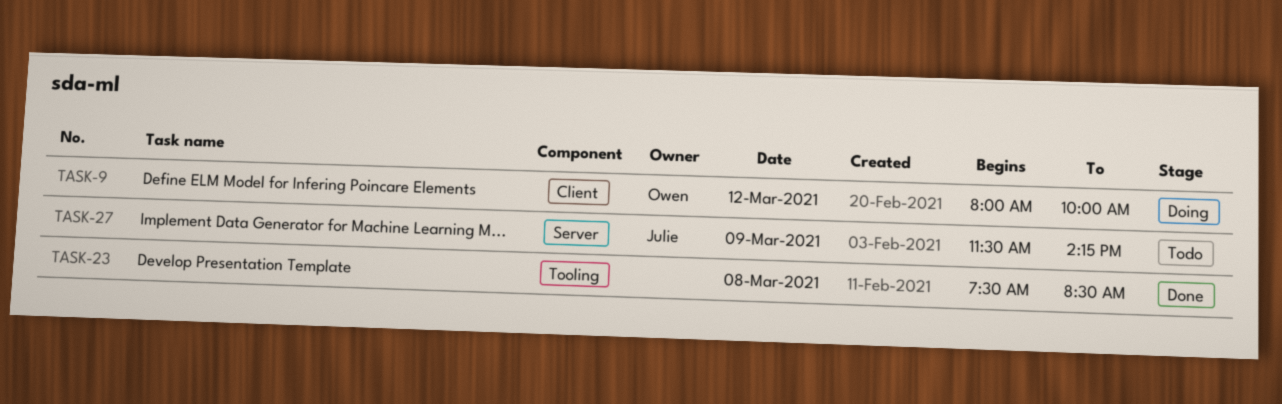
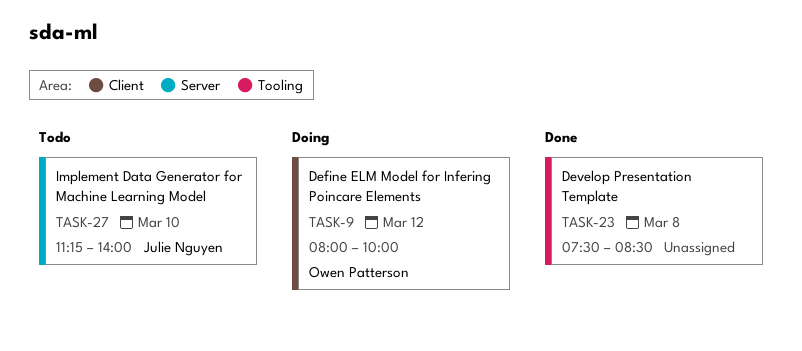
TASK-27, day: Mar 9 -> Mar 10
TASK-27, begins: 11:30 -> 11:15
TASK-27, ends: 14:15 -> 14:00

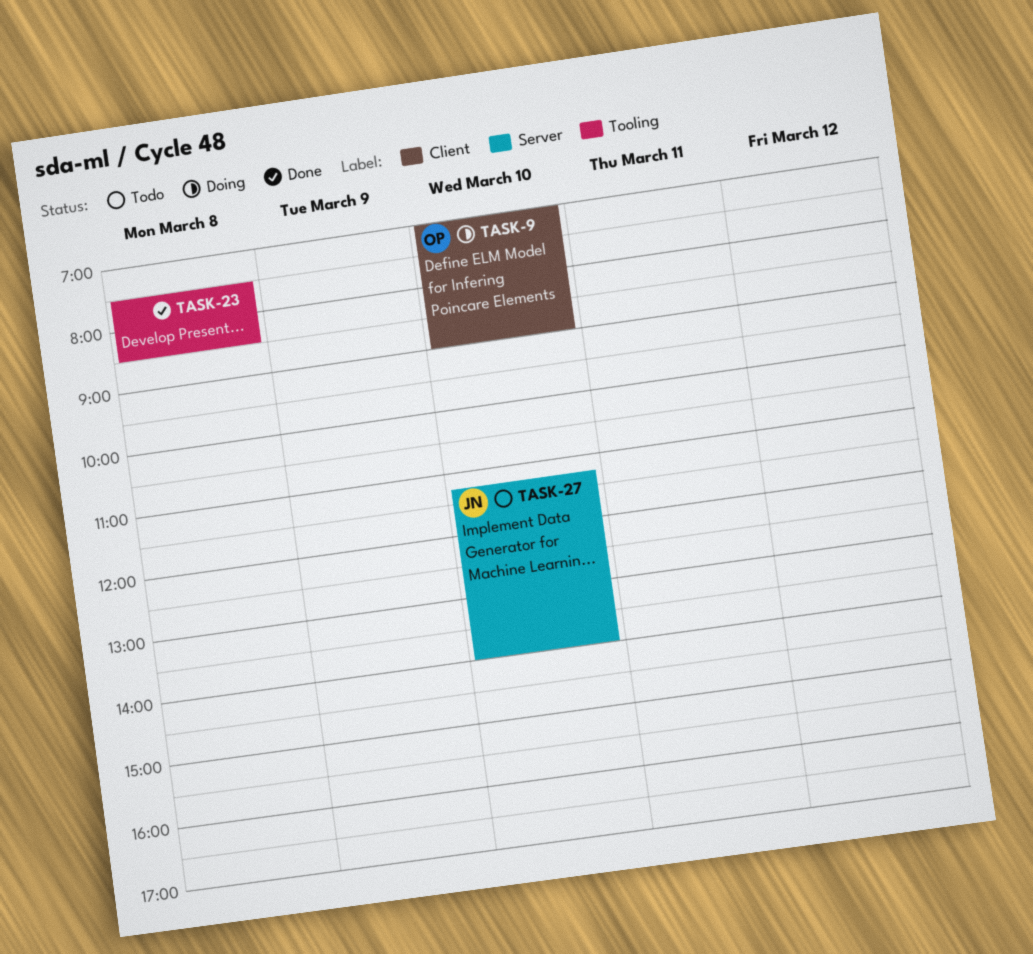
TASK-9, day: Mar 12 -> Mar 10
TASK-9, begins: 08:00 -> 07:00
TASK-9, ends: 10:00 -> 09:00

